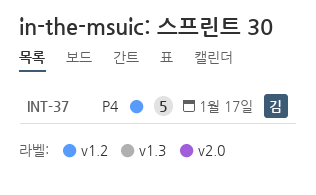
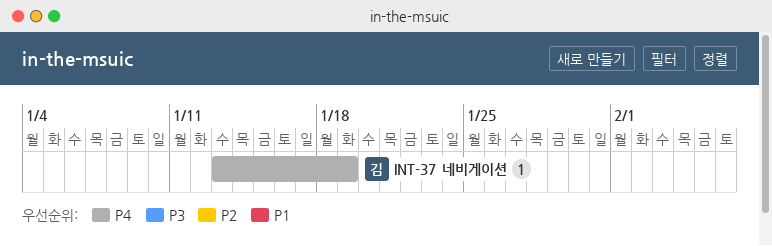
INT-37, estimate: 5 -> 1
INT-37, due: Jan 17 -> Jan 19

